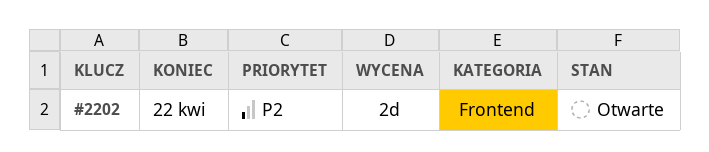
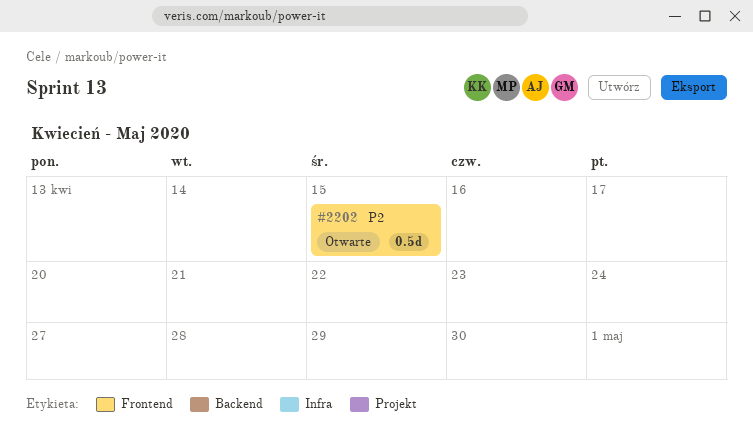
#2202, estimate: 2d -> 0.5d
#2202, due: Apr 22 -> Apr 15

